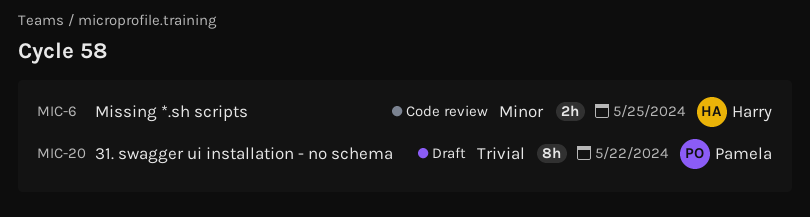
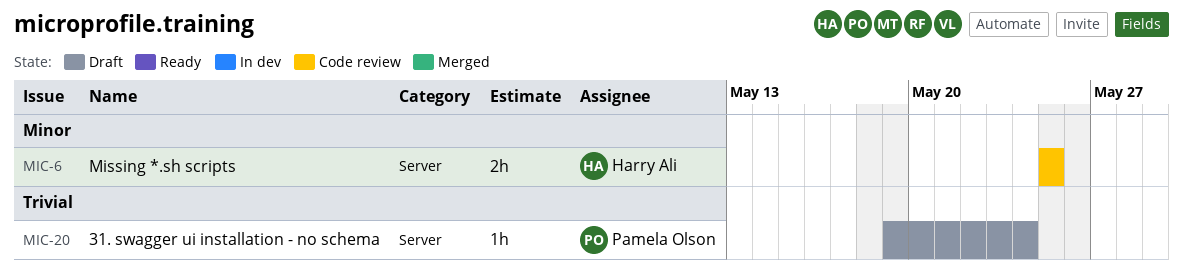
MIC-20, estimate: 8h -> 1h
MIC-20, due: May 22 -> May 24

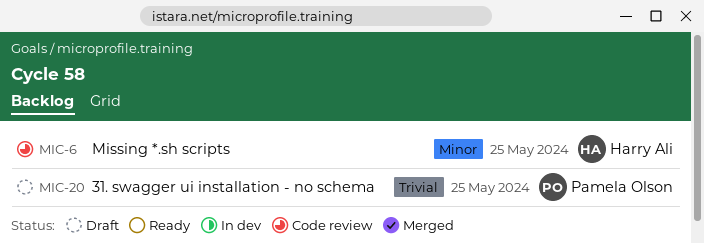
MIC-20, due: May 24 -> May 25

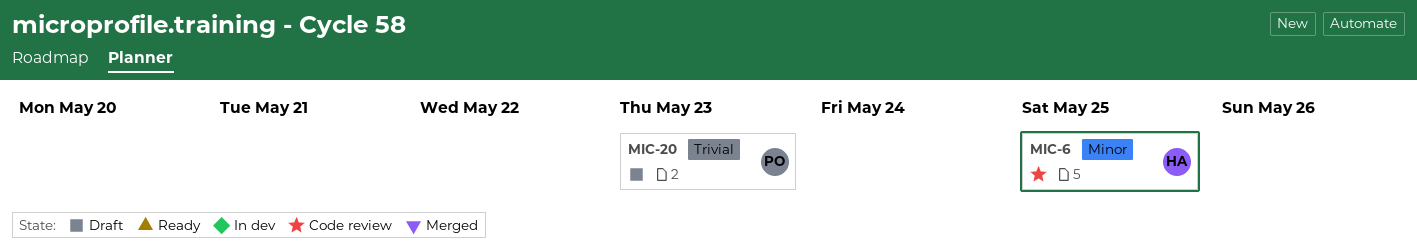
MIC-20, due: May 25 -> May 23

